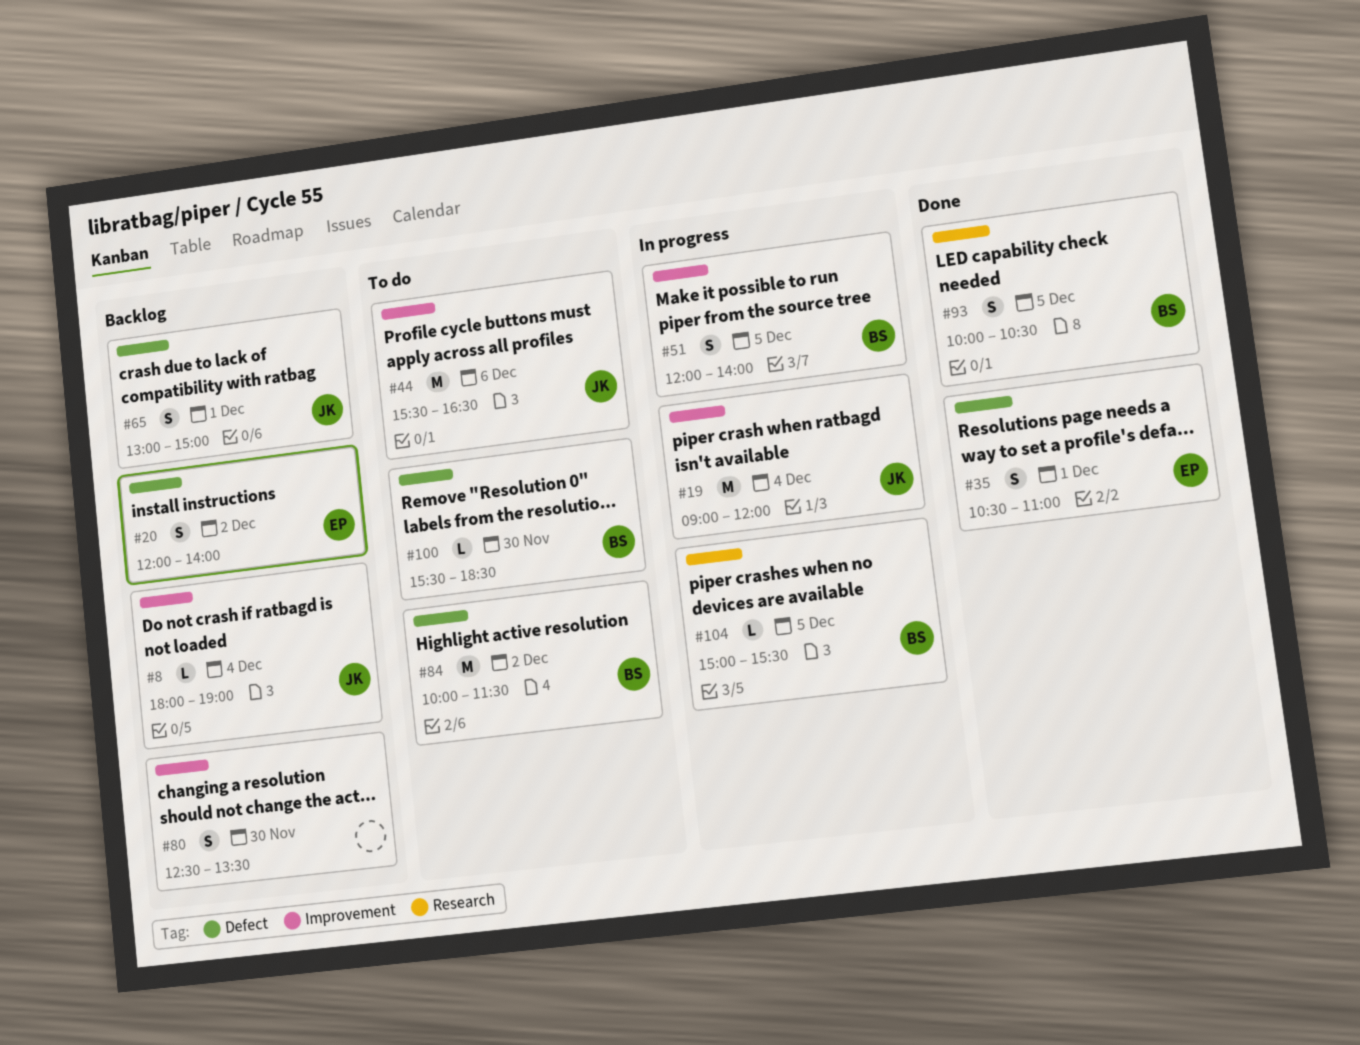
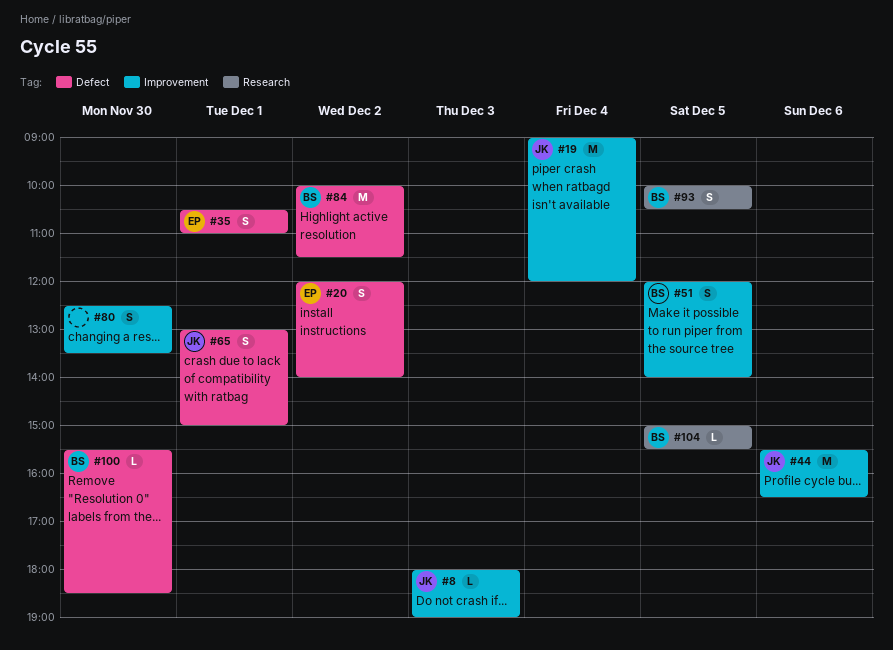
#8, day: Dec 4 -> Dec 3

